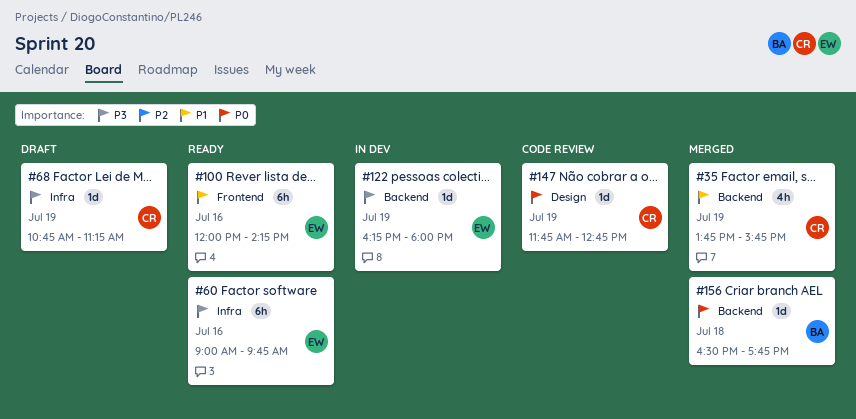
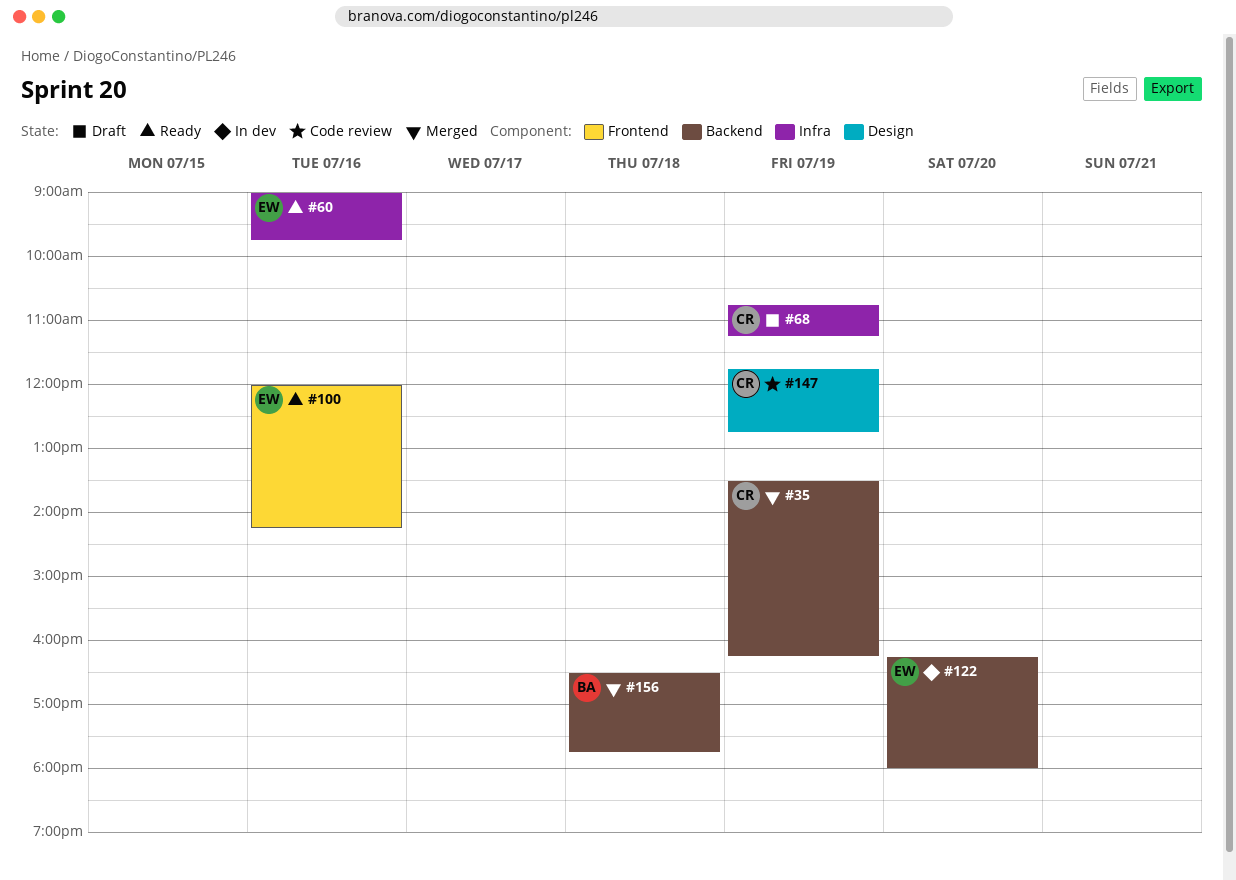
#35, begins: 13:45 -> 13:30
#35, ends: 15:45 -> 16:15
#122, day: Jul 19 -> Jul 20

